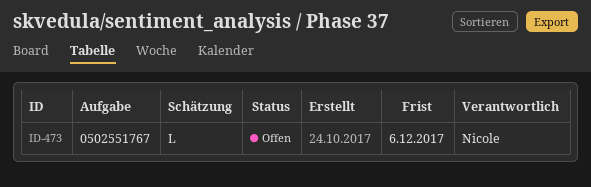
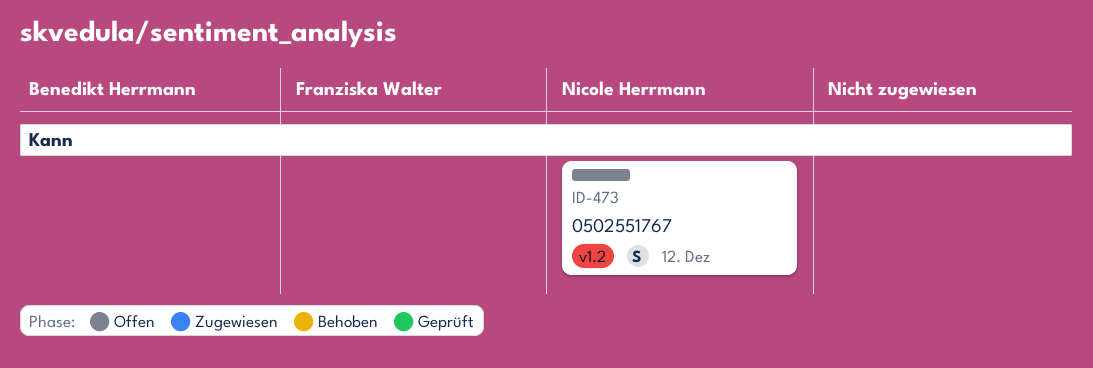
ID-473, estimate: L -> S
ID-473, due: Dec 6 -> Dec 12

